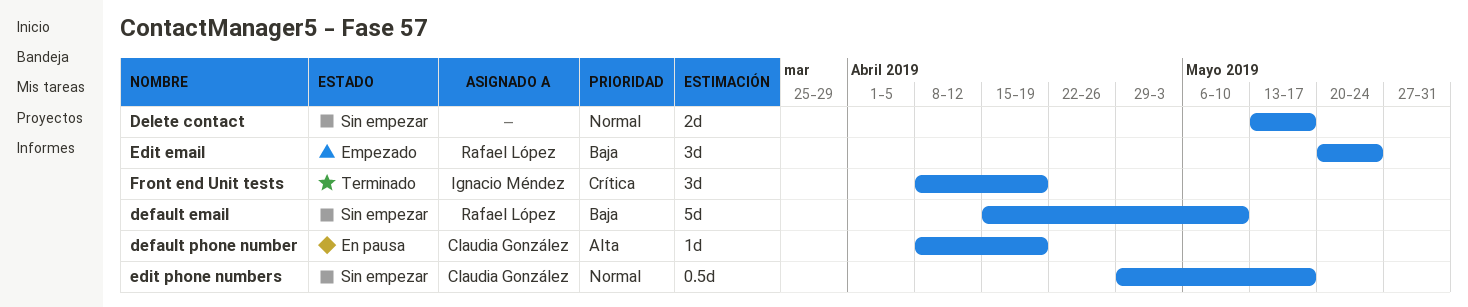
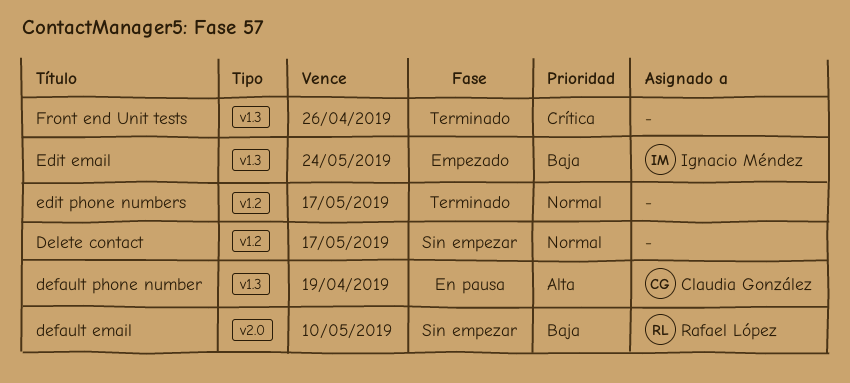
Edit email, owner: Rafael López -> Ignacio Méndez
edit phone numbers, status: Sin empezar -> Terminado
edit phone numbers, owner: Claudia González -> none
Front end Unit tests, owner: Ignacio Méndez -> none
Front end Unit tests, due: Apr 19 -> Apr 26

